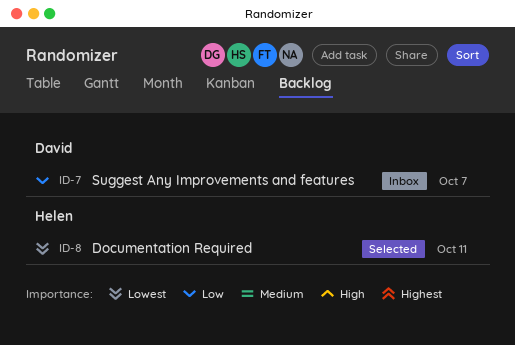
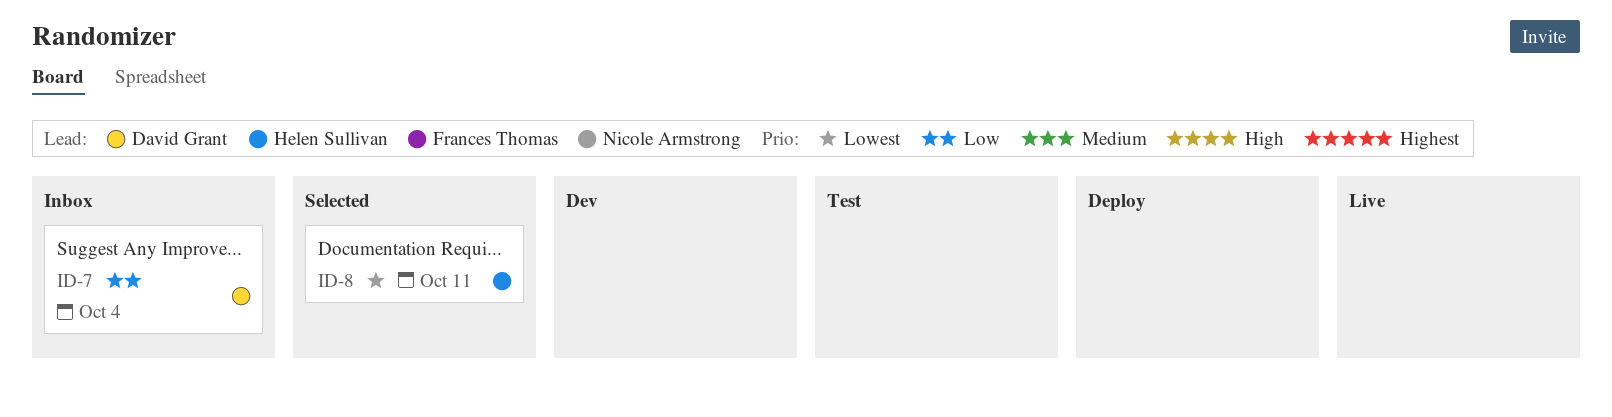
ID-7, due: Oct 7 -> Oct 4

